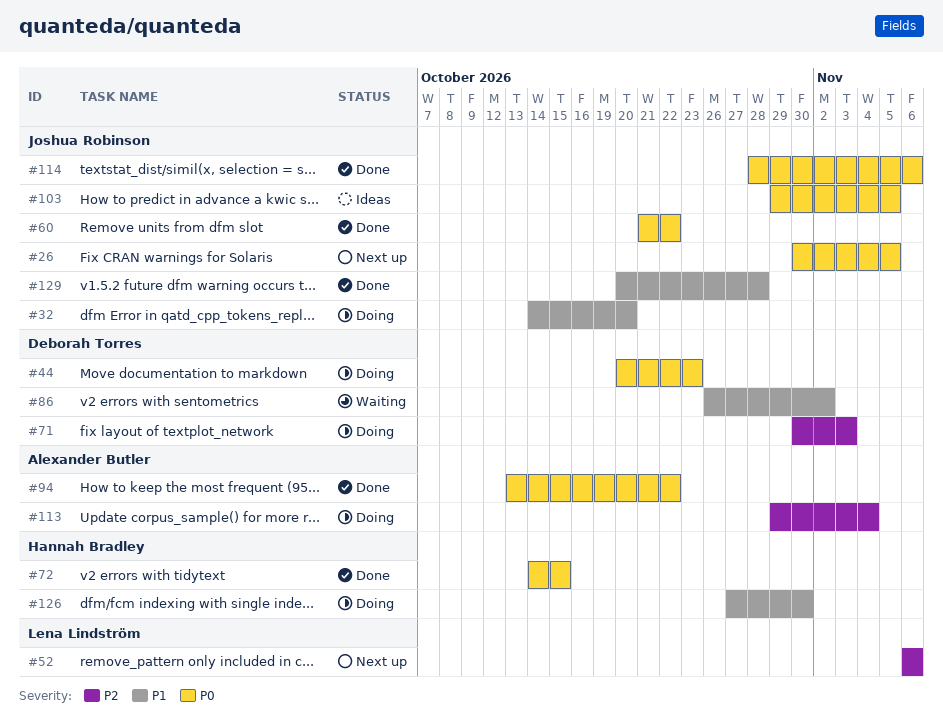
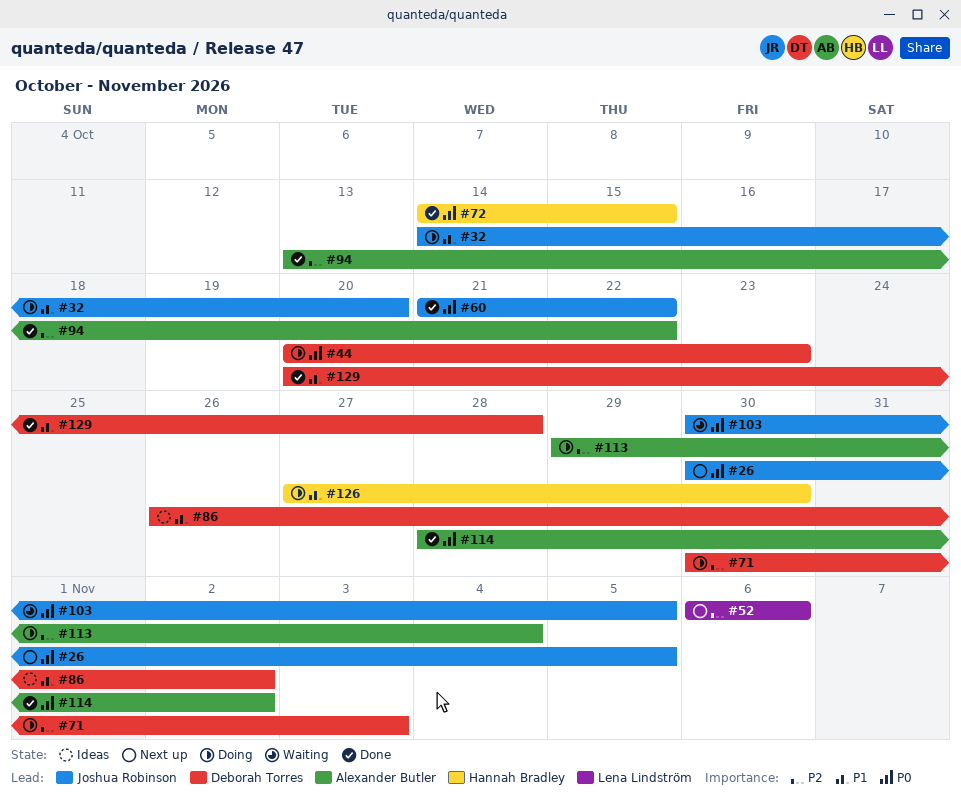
#86, status: Waiting -> Ideas
#94, priority: P0 -> P2
#103, status: Ideas -> Waiting
#103, start: Oct 29 -> Oct 30
#114, owner: Joshua Robinson -> Alexander Butler
#114, due: Nov 6 -> Nov 2
#129, owner: Joshua Robinson -> Deborah Torres

